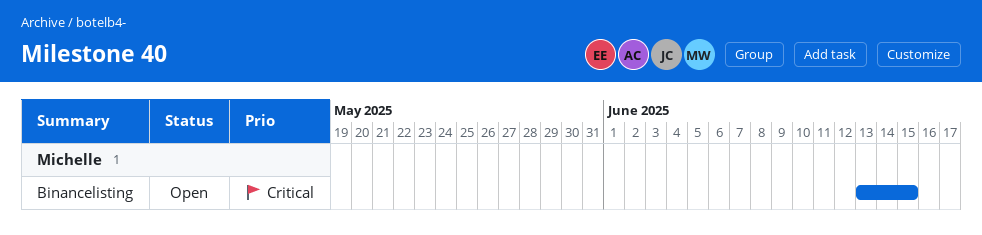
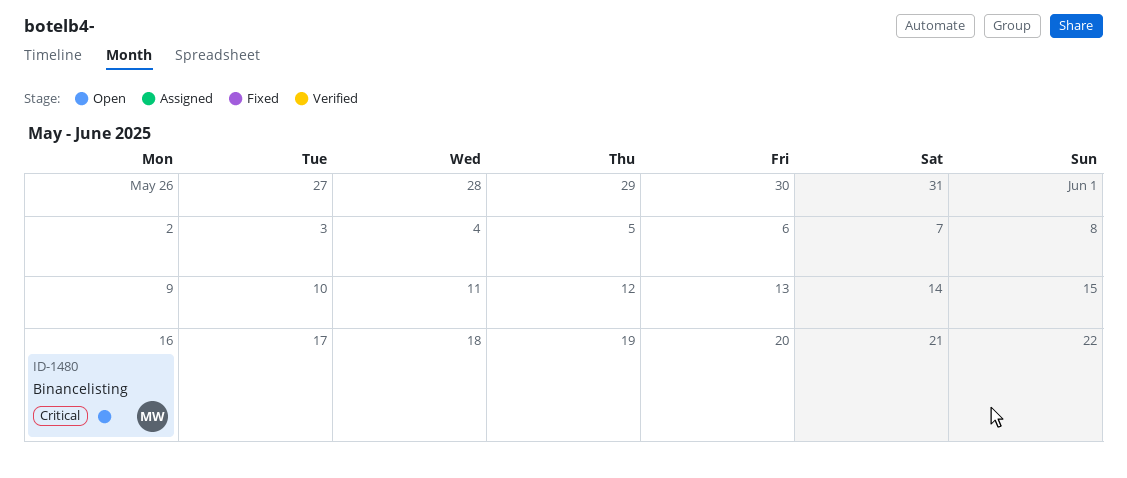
Binancelisting, due: Jun 15 -> Jun 16

